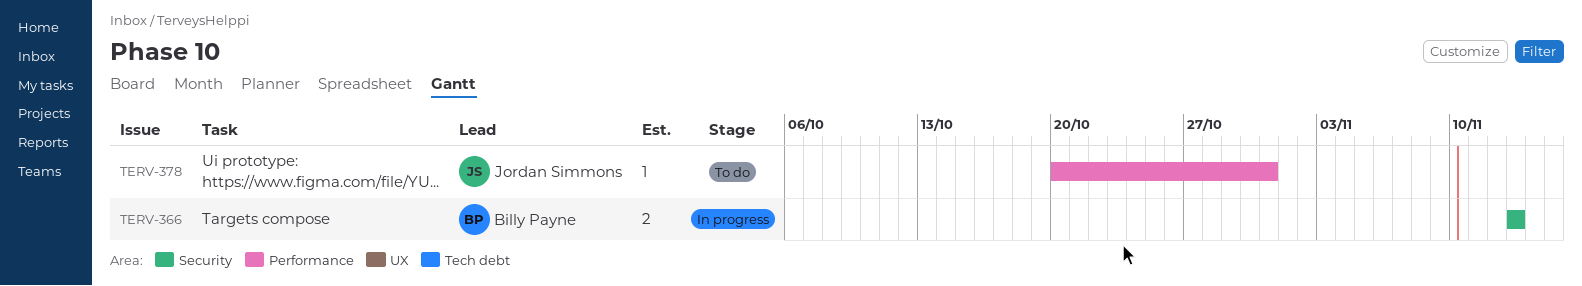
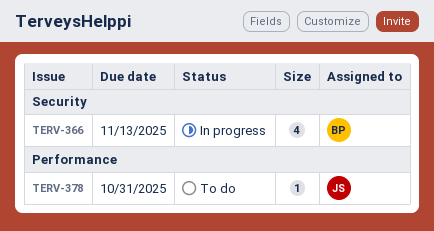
TERV-366, estimate: 2 -> 4

